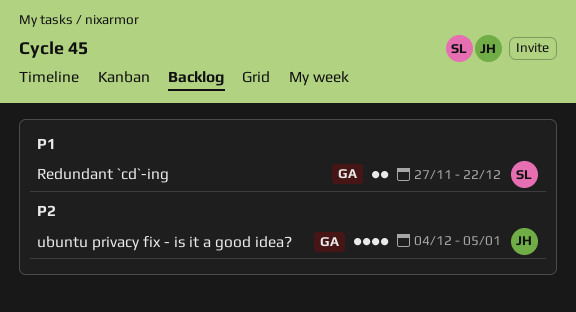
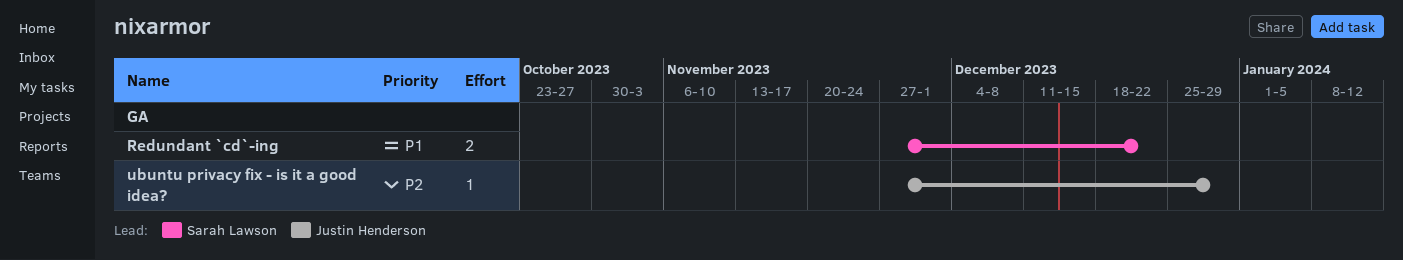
ubuntu privacy fix - is it a good idea?, estimate: 4 -> 1
ubuntu privacy fix - is it a good idea?, start: Dec 4 -> Nov 27
ubuntu privacy fix - is it a good idea?, due: Jan 5 -> Dec 29

